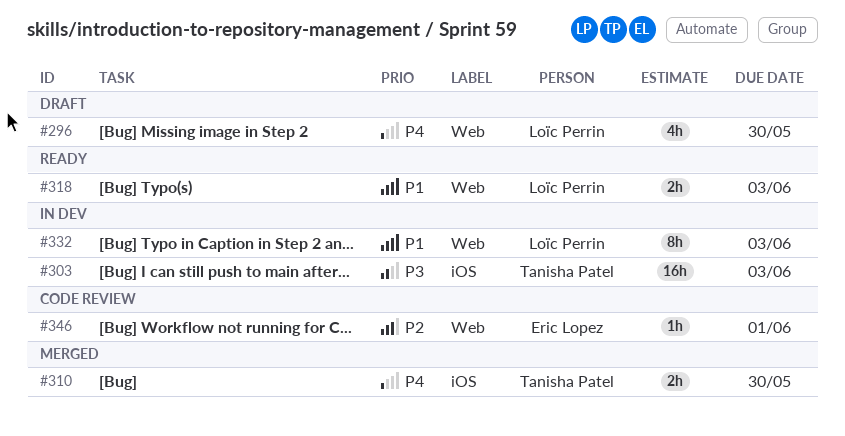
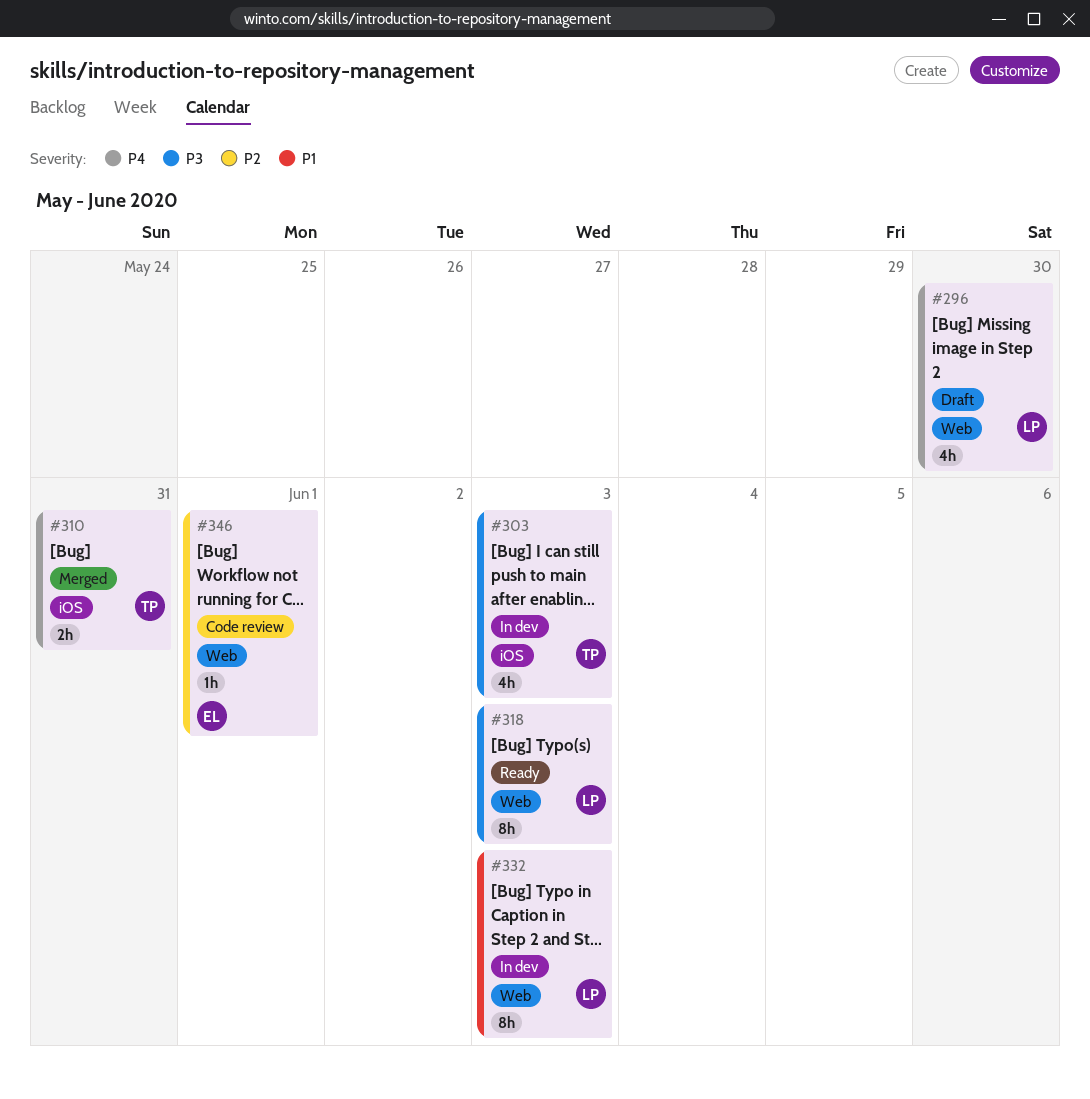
#303, estimate: 16h -> 4h
#310, due: May 30 -> May 31
#318, priority: P1 -> P3
#318, estimate: 2h -> 8h

